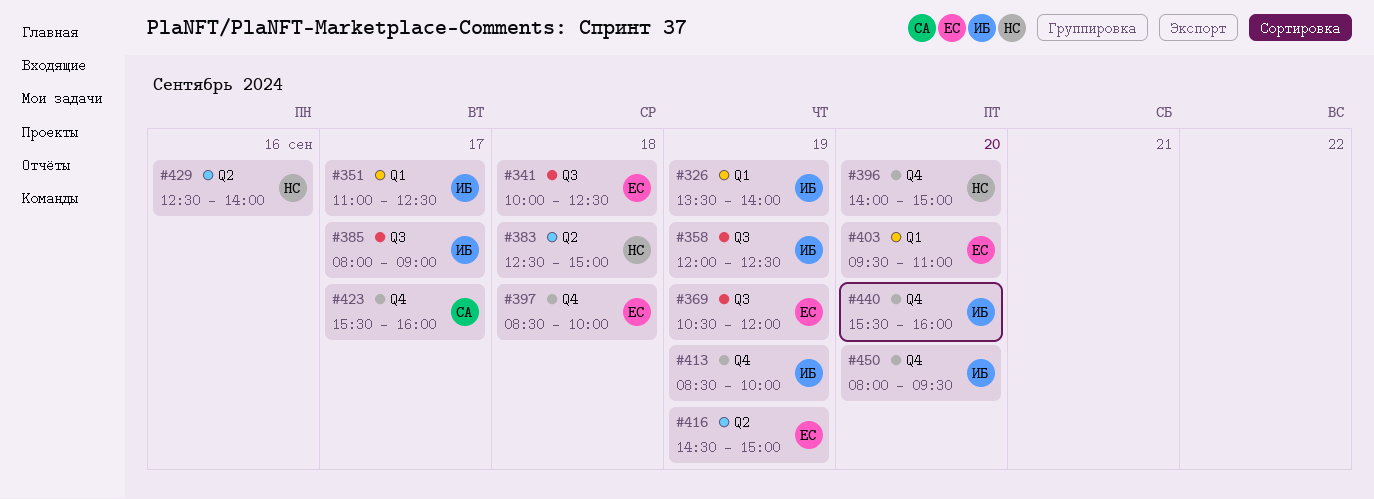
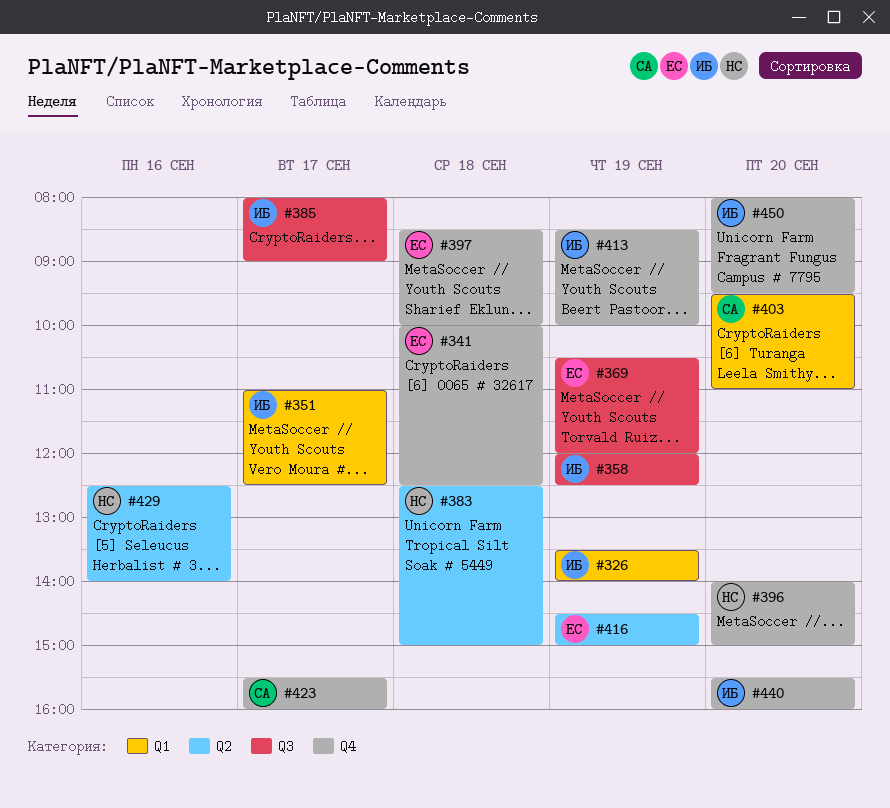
#341, label: Q3 -> Q4
#403, owner: ЕС -> СА

